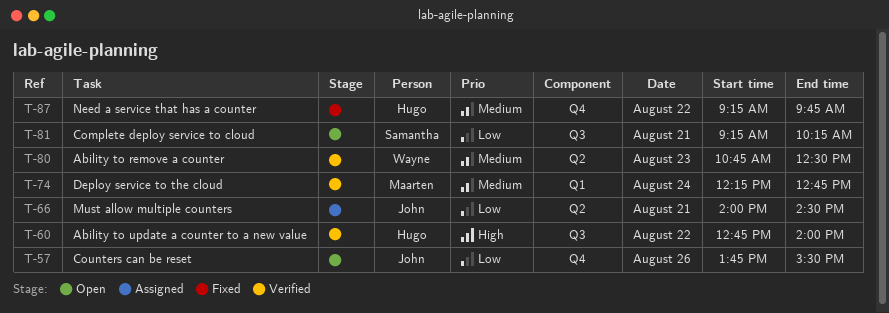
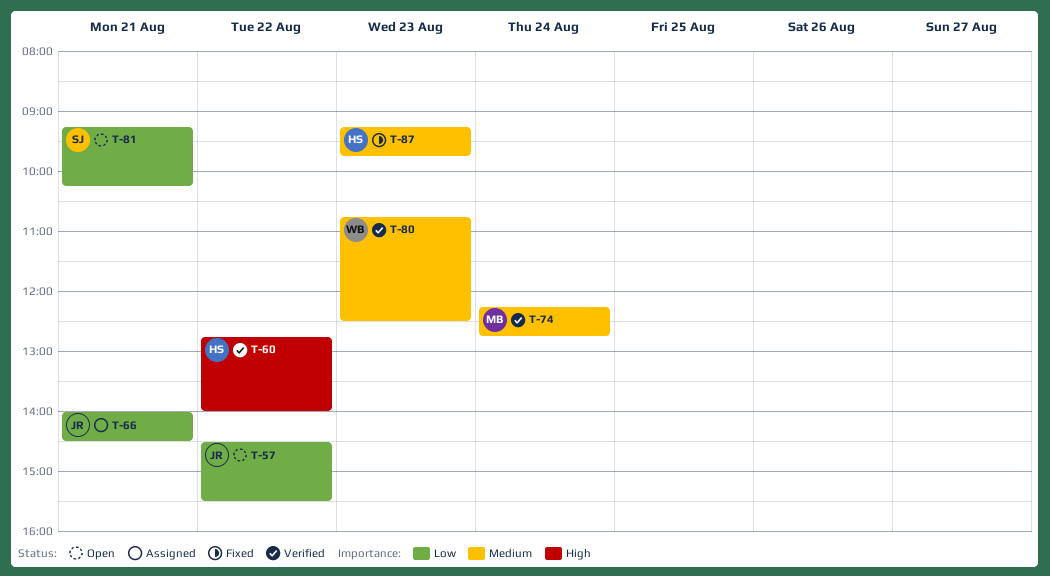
T-57, day: Aug 26 -> Aug 22
T-57, begins: 13:45 -> 14:30
T-87, day: Aug 22 -> Aug 23

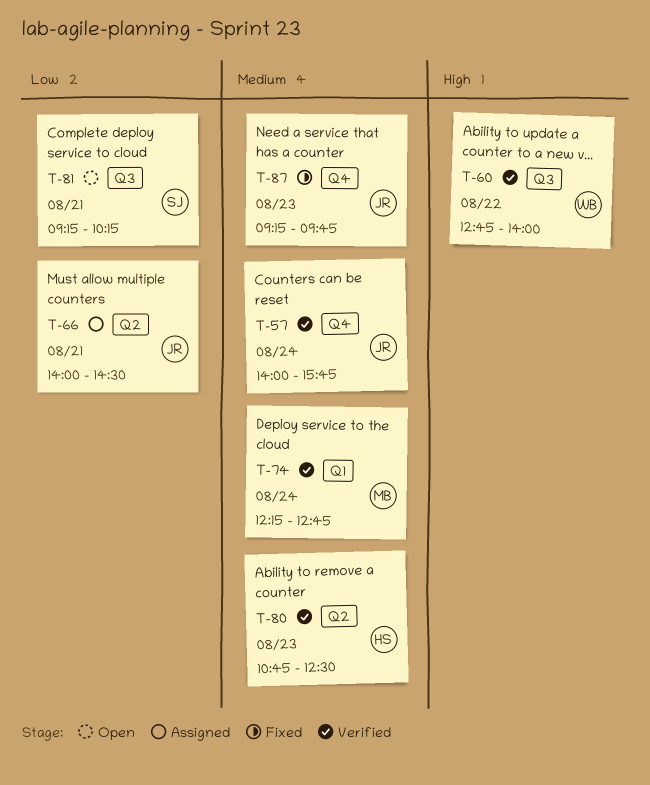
T-57, status: Open -> Verified
T-57, priority: Low -> Medium
T-57, day: Aug 22 -> Aug 24
T-57, begins: 14:30 -> 14:00
T-57, ends: 15:30 -> 15:45
T-60, owner: HS -> WB
T-80, owner: WB -> HS
T-87, owner: HS -> JR

